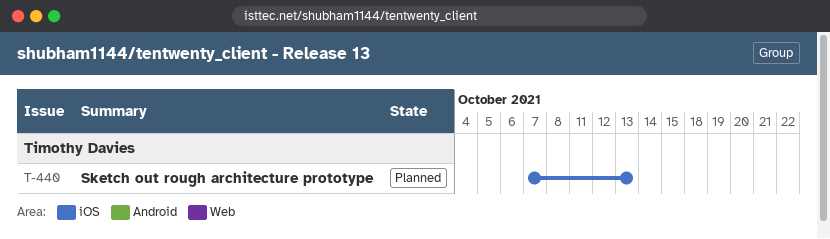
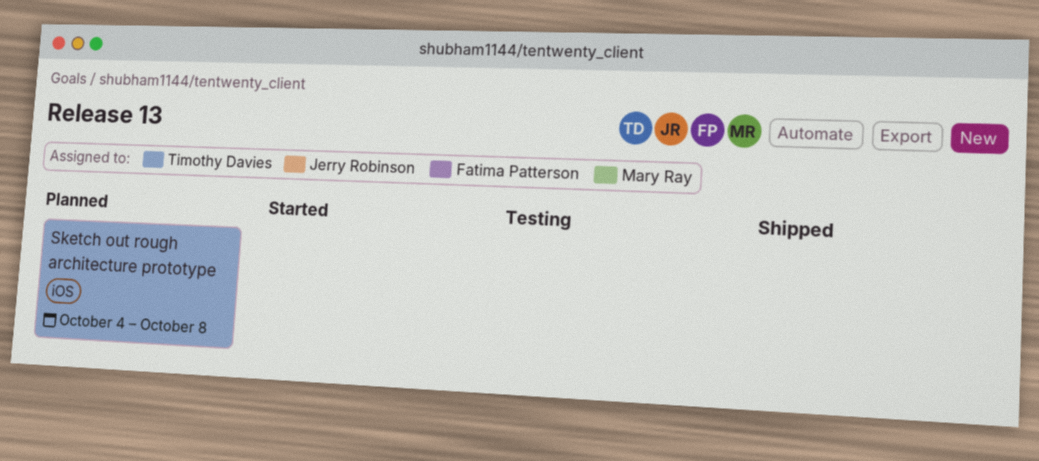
Sketch out rough architecture prototype, start: Oct 7 -> Oct 4
Sketch out rough architecture prototype, due: Oct 13 -> Oct 8

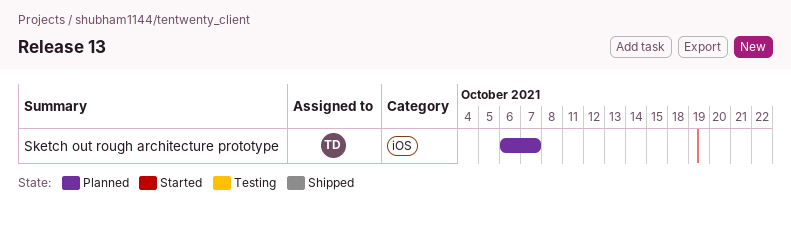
Sketch out rough architecture prototype, start: Oct 4 -> Oct 6
Sketch out rough architecture prototype, due: Oct 8 -> Oct 7

